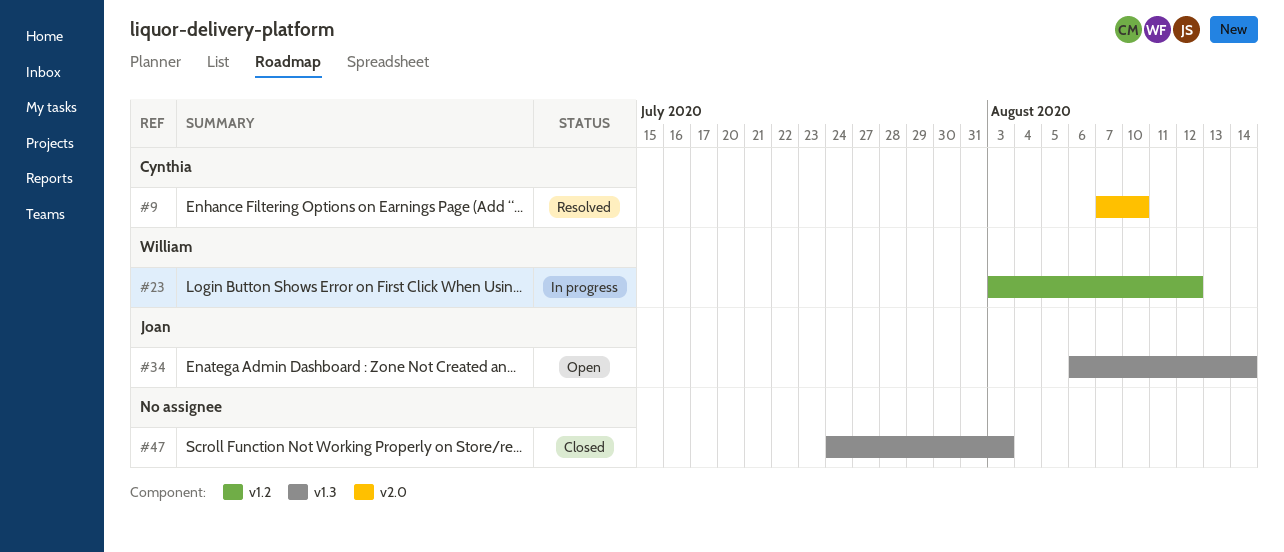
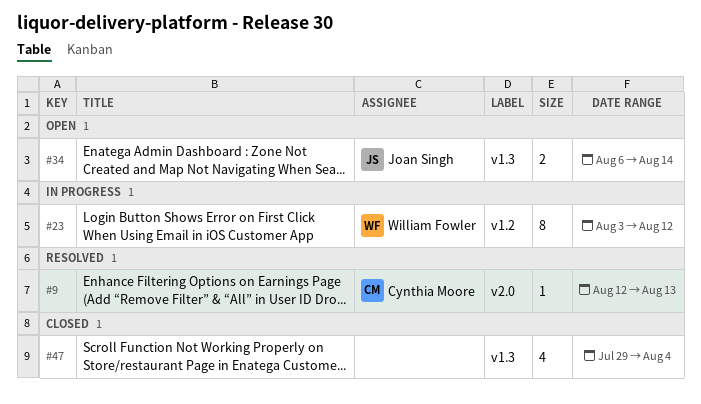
#9, start: Aug 7 -> Aug 12
#9, due: Aug 10 -> Aug 13
#47, start: Jul 24 -> Jul 29
#47, due: Aug 3 -> Aug 4

